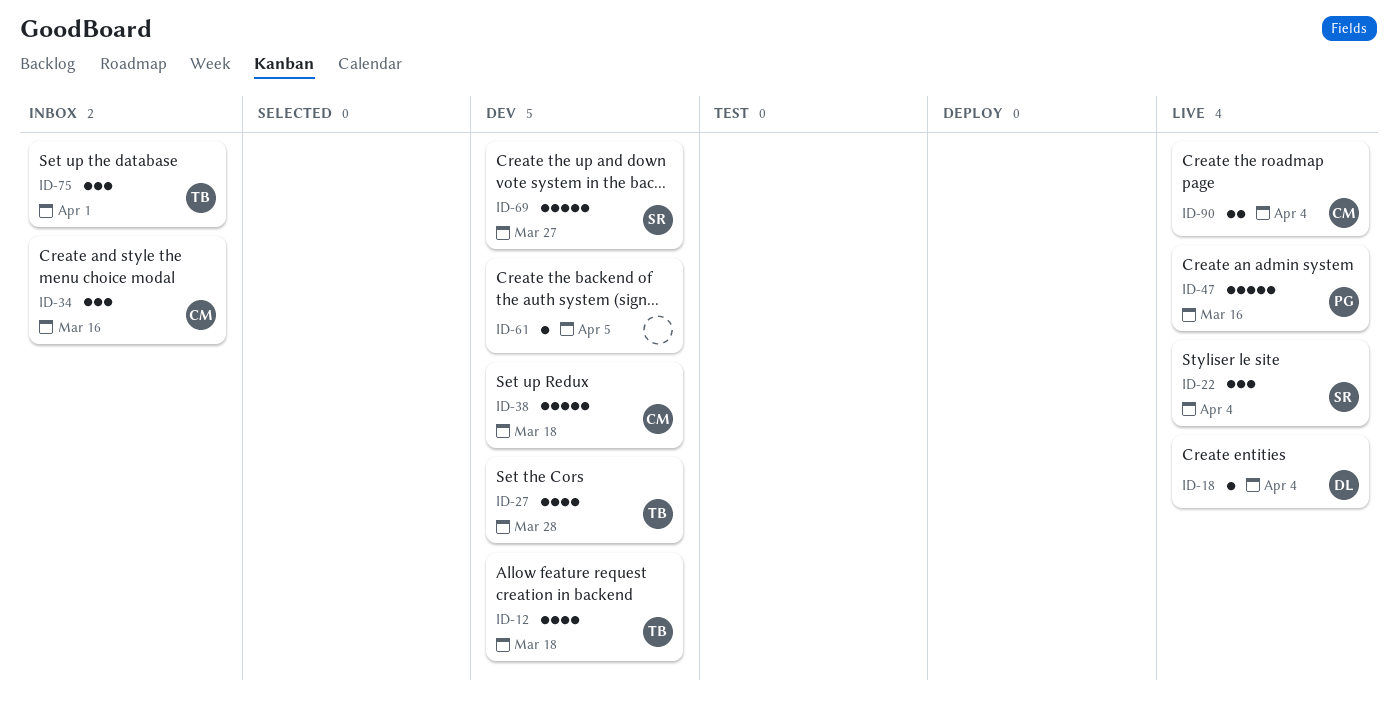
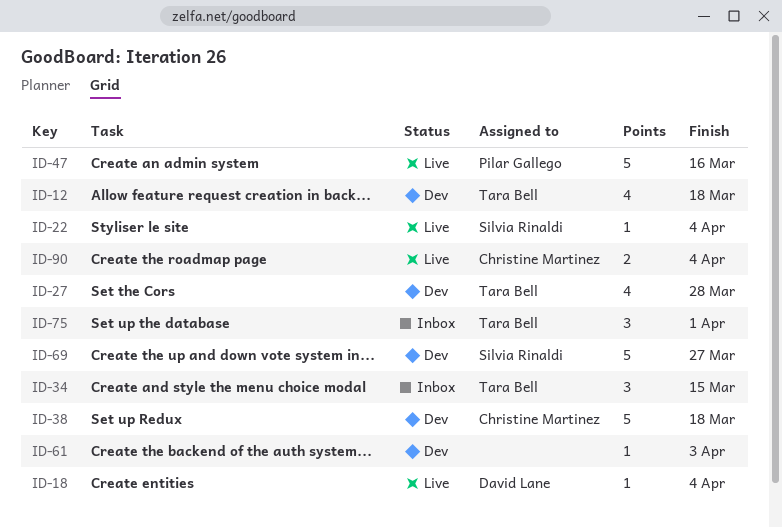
ID-22, estimate: 3 -> 1
ID-34, owner: Christine Martinez -> Tara Bell
ID-34, due: Mar 16 -> Mar 15
ID-61, due: Apr 5 -> Apr 3

